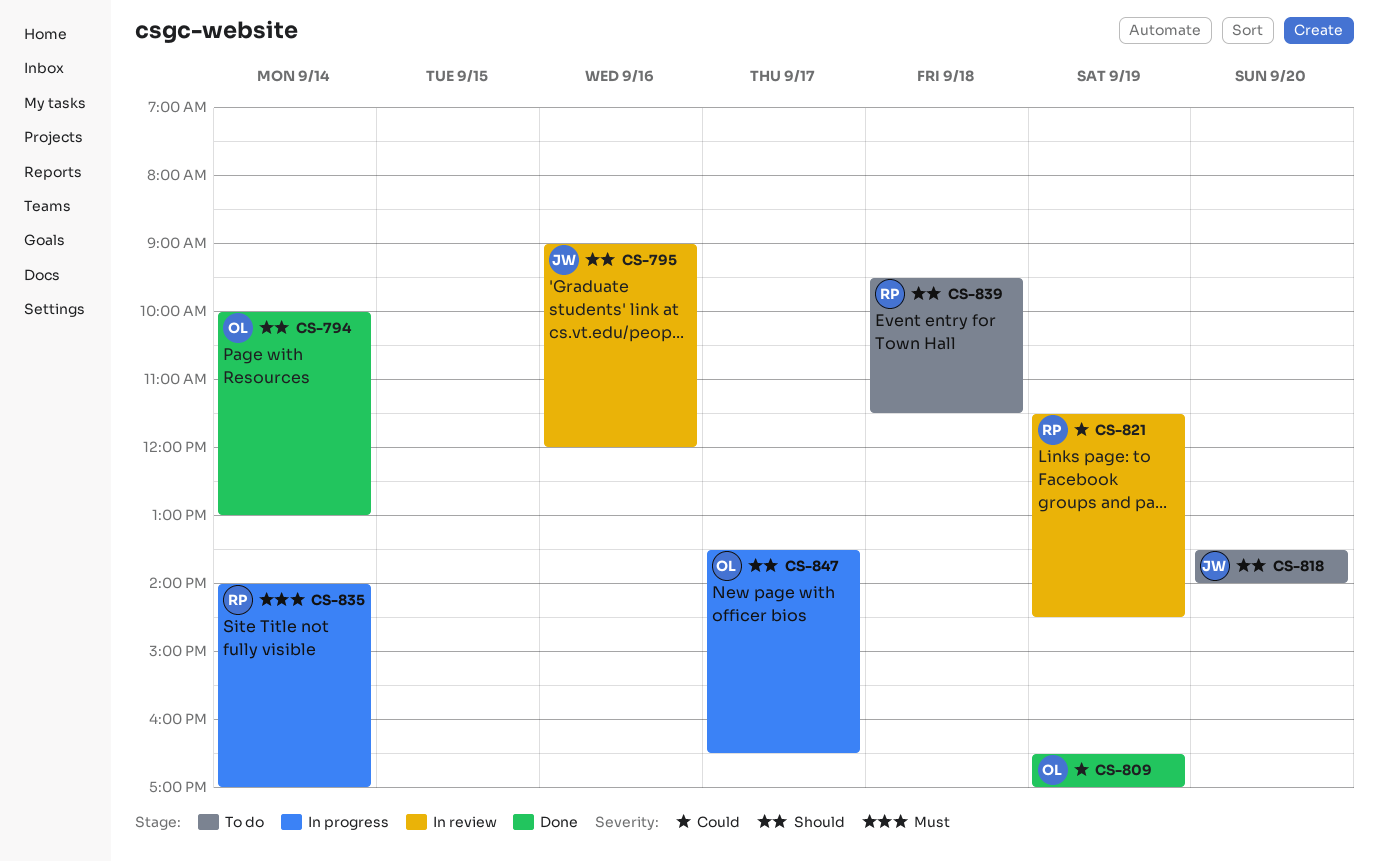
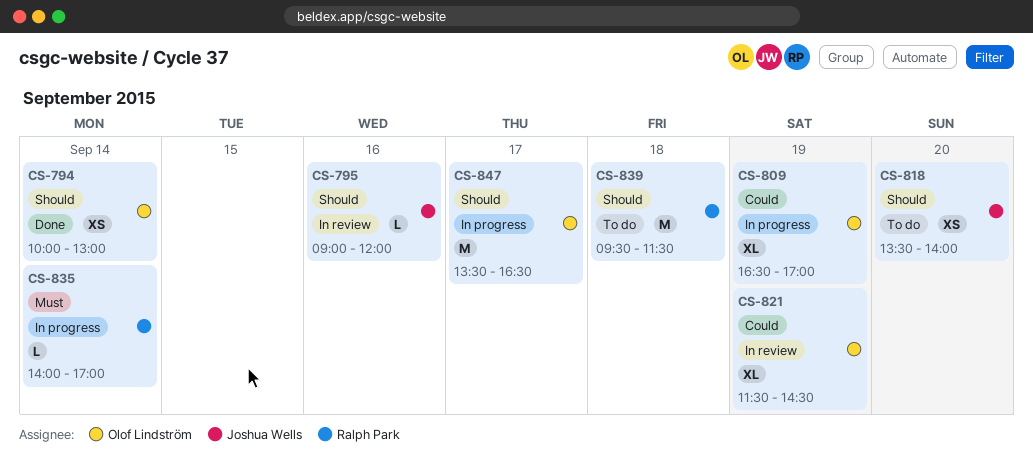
CS-809, status: Done -> In progress
CS-821, owner: Ralph Park -> Olof Lindström

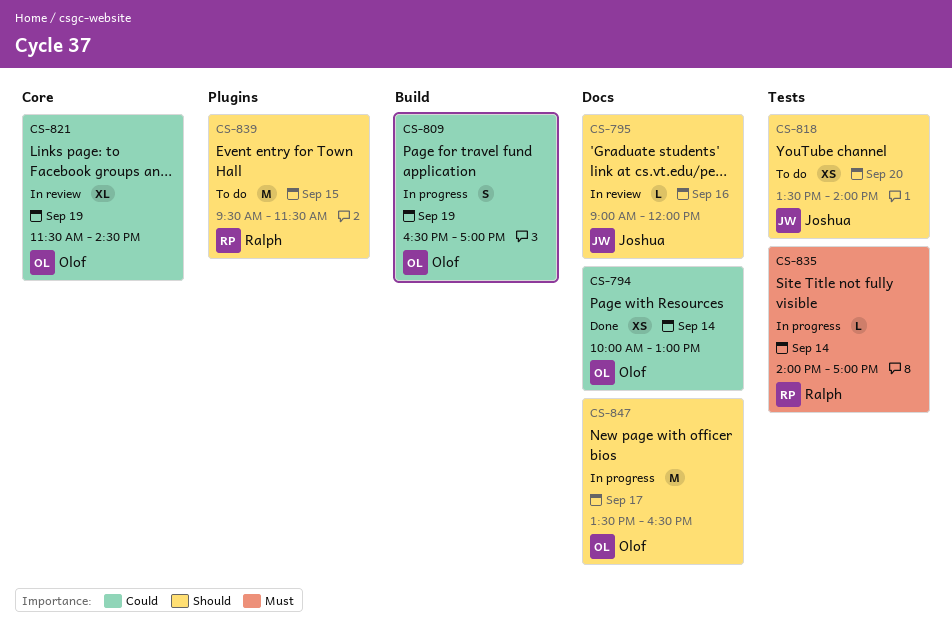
CS-794, priority: Should -> Could
CS-809, estimate: XL -> S
CS-839, day: Sep 18 -> Sep 15

